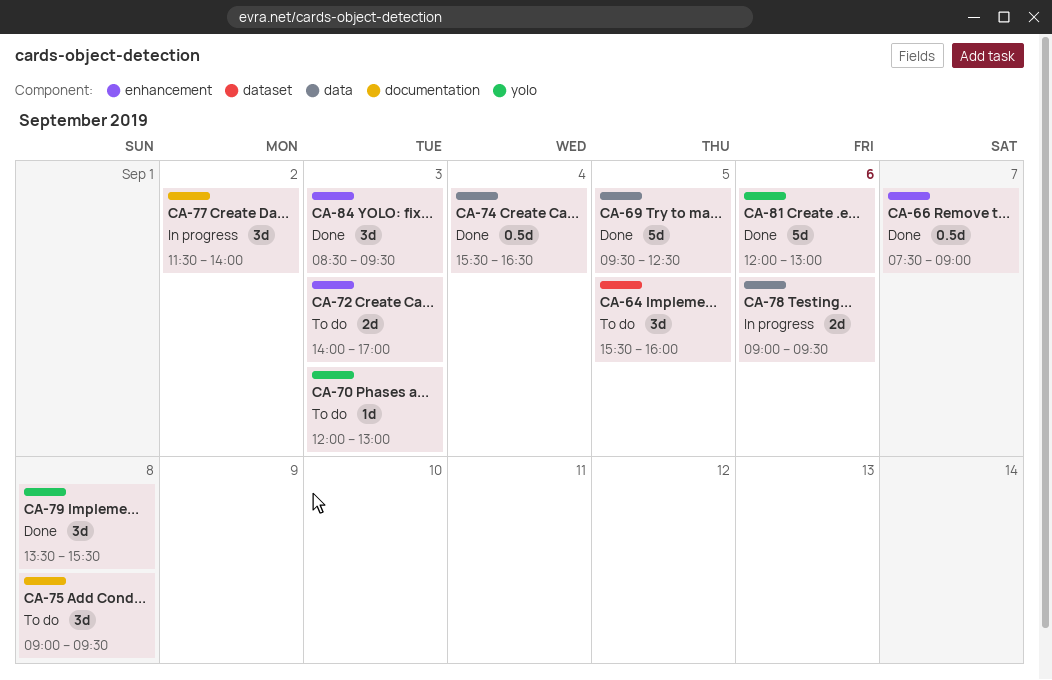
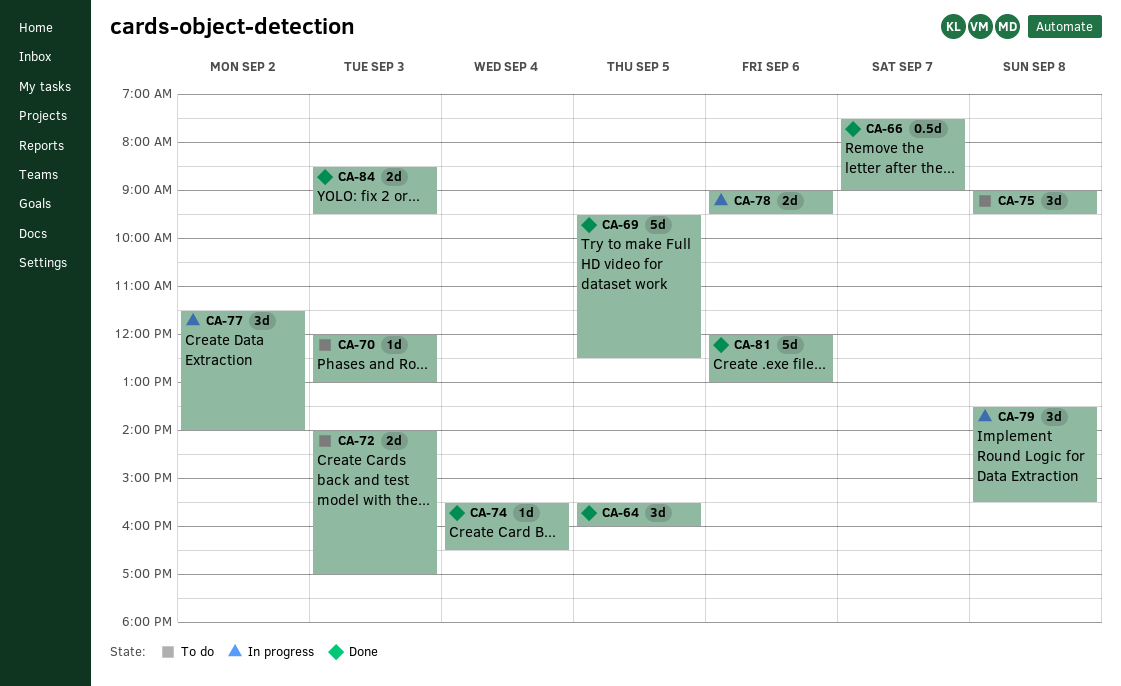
CA-64, status: To do -> Done
CA-74, estimate: 0.5d -> 1d
CA-79, status: Done -> In progress
CA-84, estimate: 3d -> 2d

